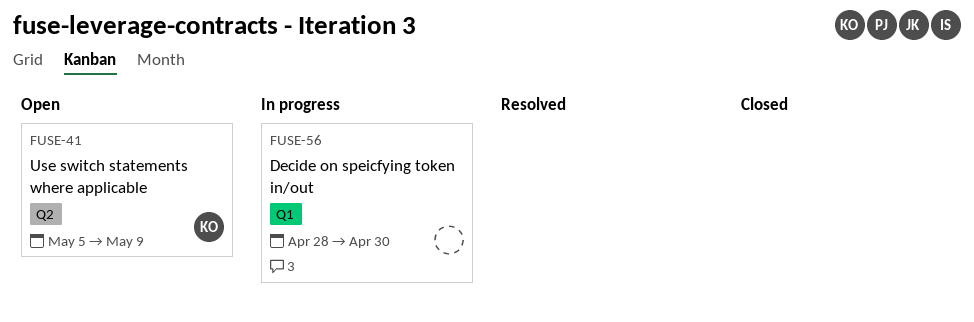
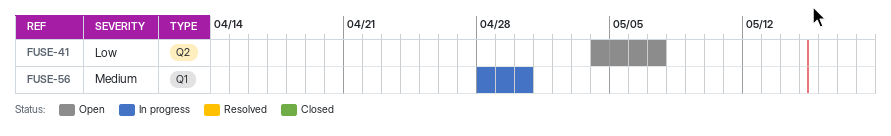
FUSE-41, start: May 5 -> May 4
FUSE-41, due: May 9 -> May 7

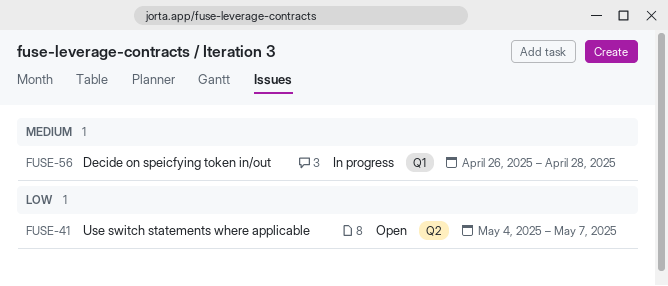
FUSE-56, start: Apr 28 -> Apr 26
FUSE-56, due: Apr 30 -> Apr 28

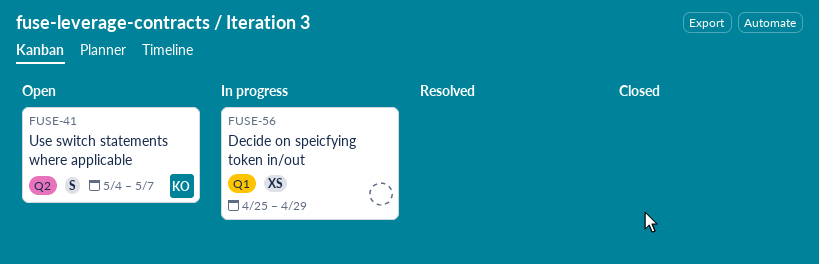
FUSE-56, start: Apr 26 -> Apr 25
FUSE-56, due: Apr 28 -> Apr 29

